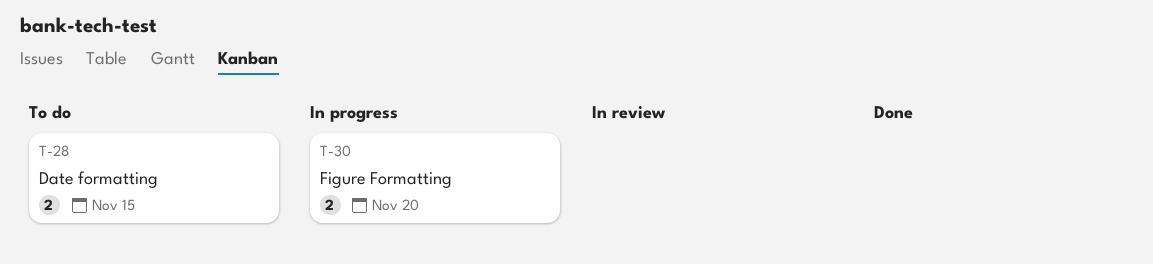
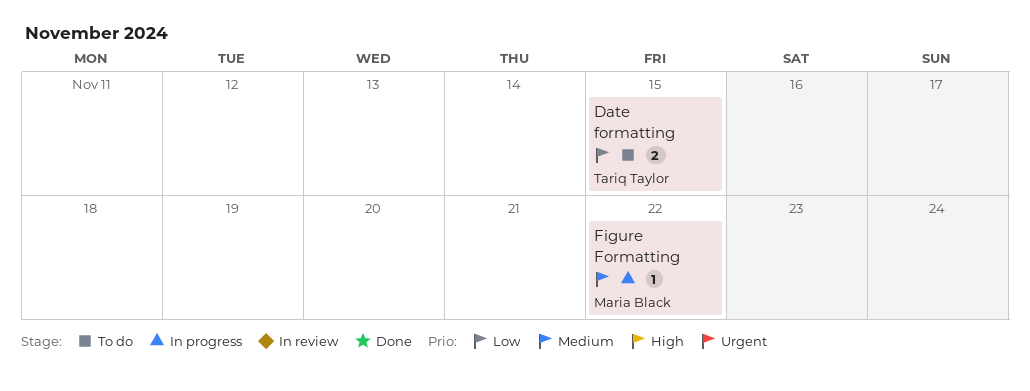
Figure Formatting, estimate: 2 -> 1
Figure Formatting, due: Nov 20 -> Nov 22

